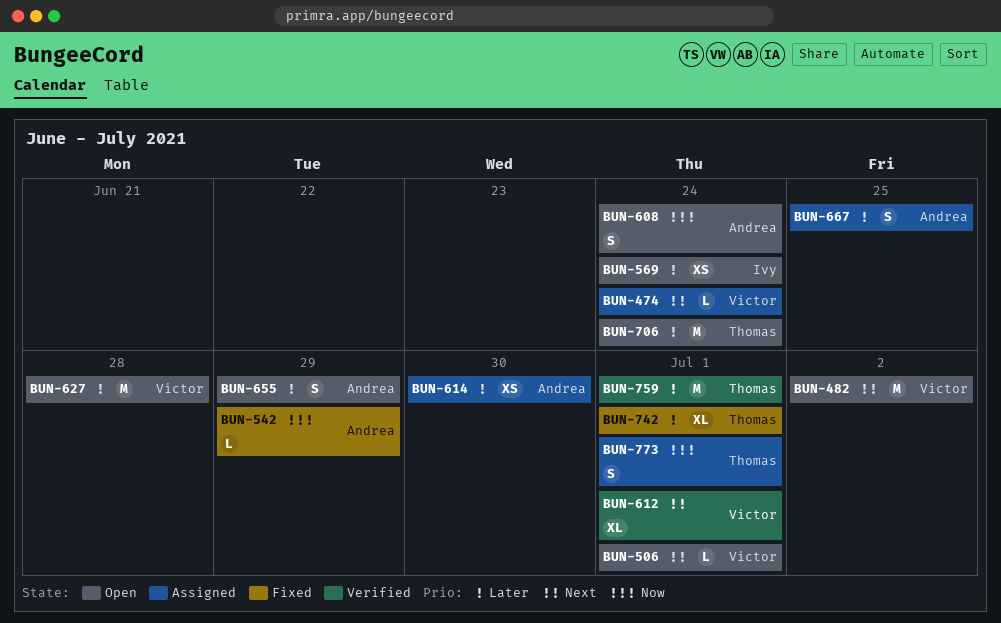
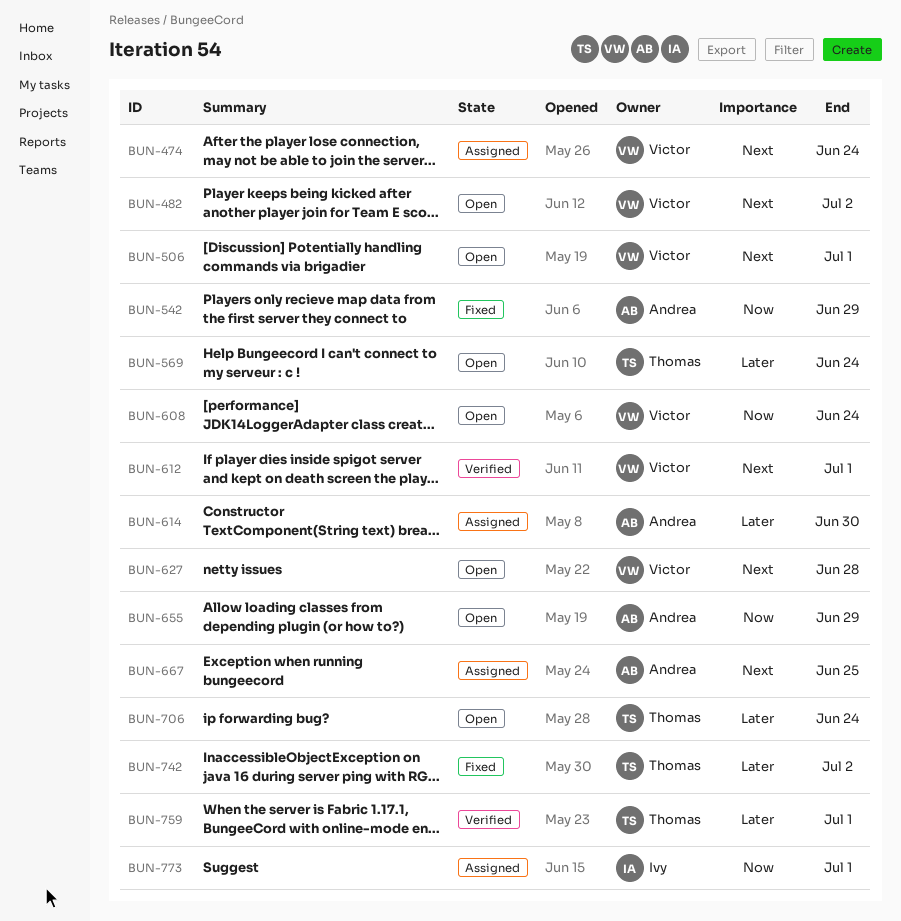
BUN-569, owner: Ivy -> Thomas
BUN-608, owner: Andrea -> Victor
BUN-627, priority: Later -> Next
BUN-655, priority: Later -> Now
BUN-667, priority: Later -> Next
BUN-742, due: Jul 1 -> Jul 2
BUN-773, owner: Thomas -> Ivy

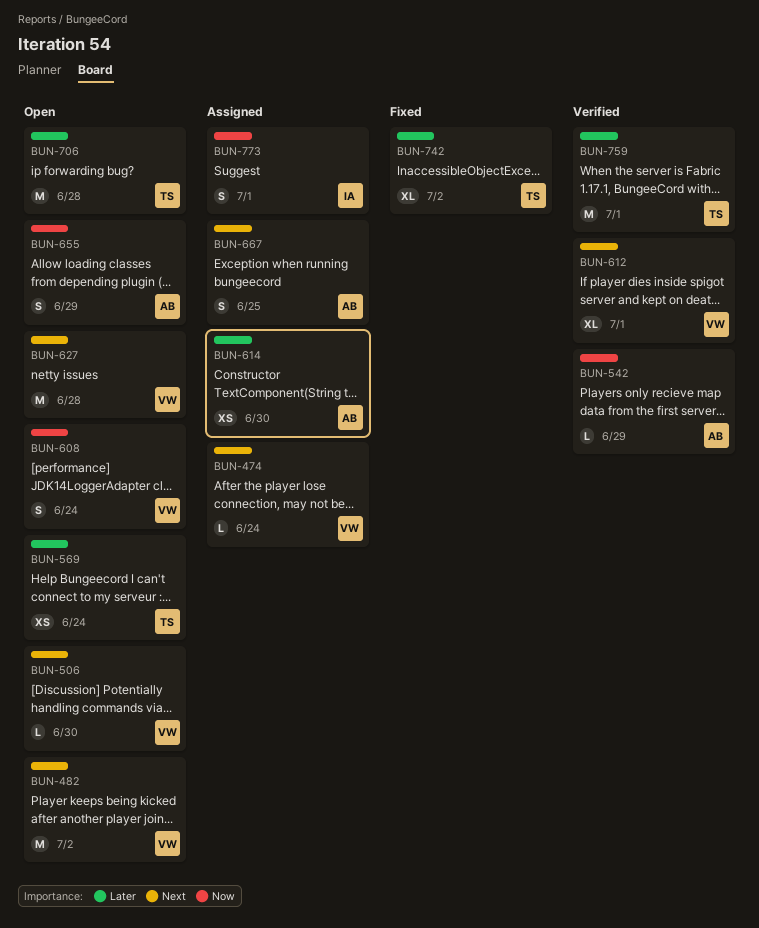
BUN-506, due: Jul 1 -> Jun 30
BUN-542, status: Fixed -> Verified
BUN-706, due: Jun 24 -> Jun 28

